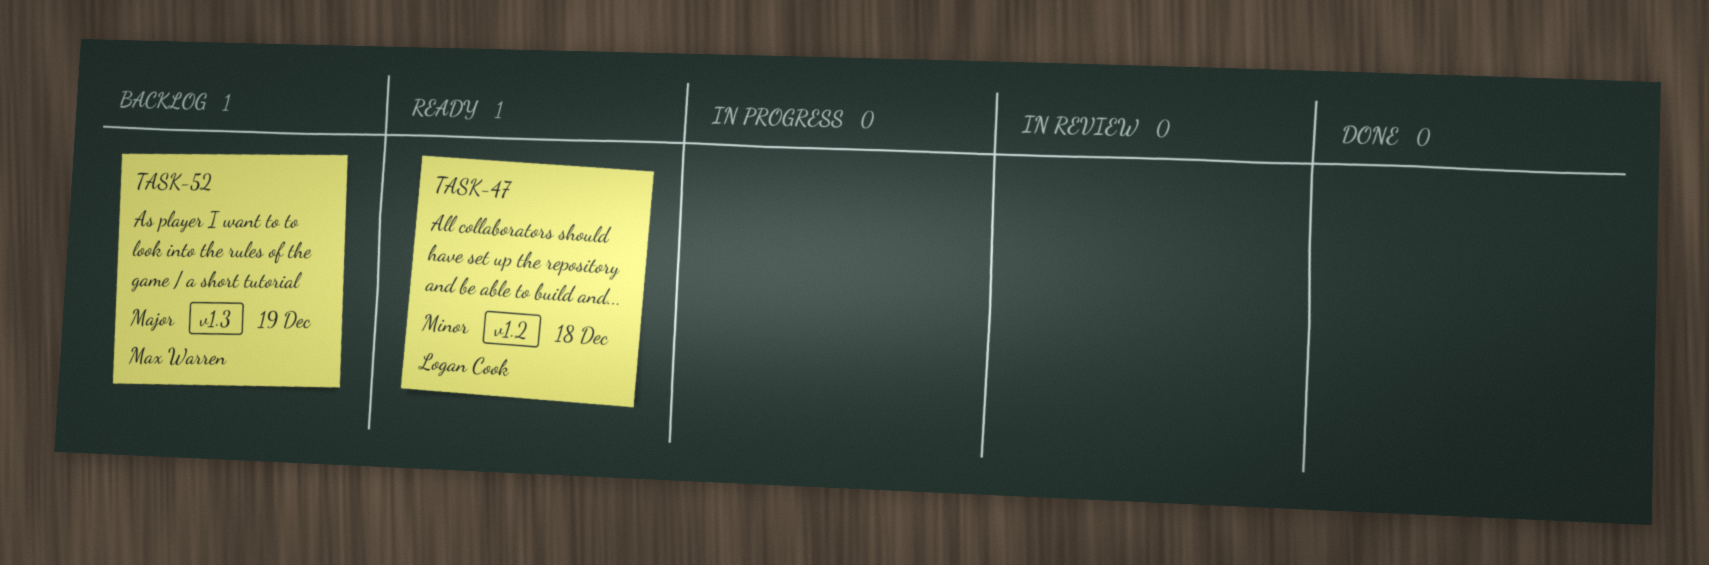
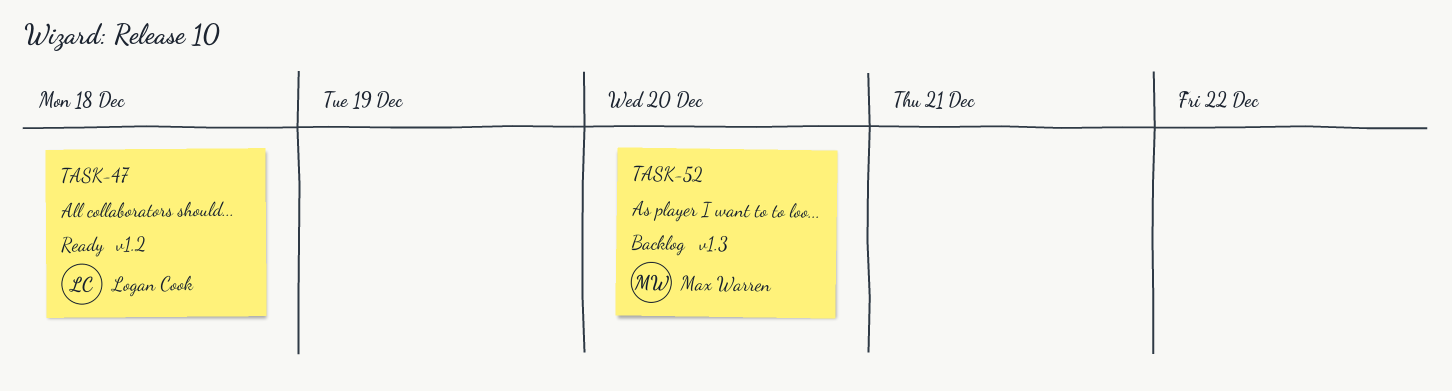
TASK-52, due: Dec 19 -> Dec 20

